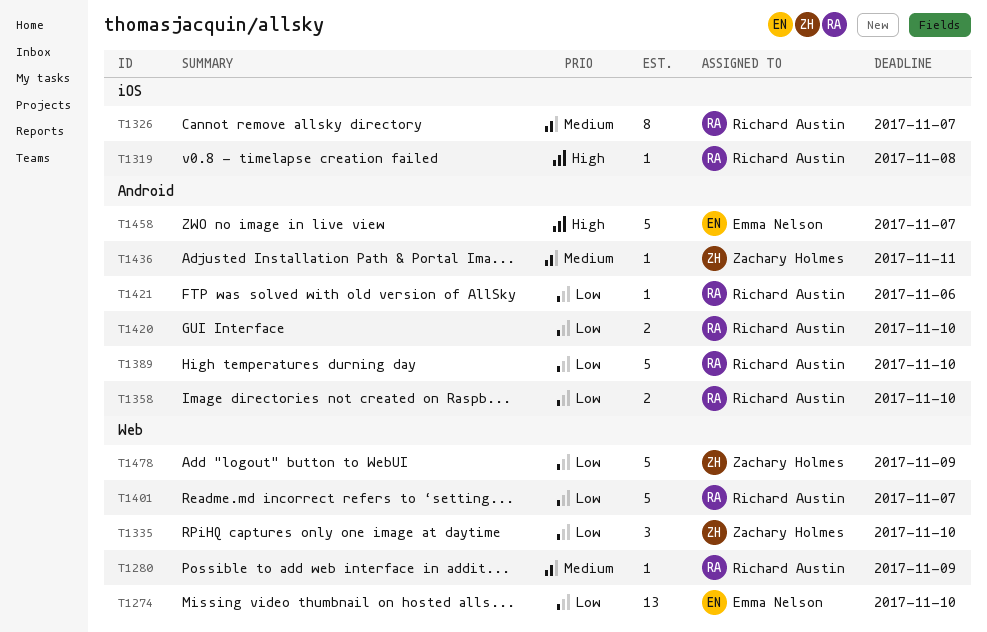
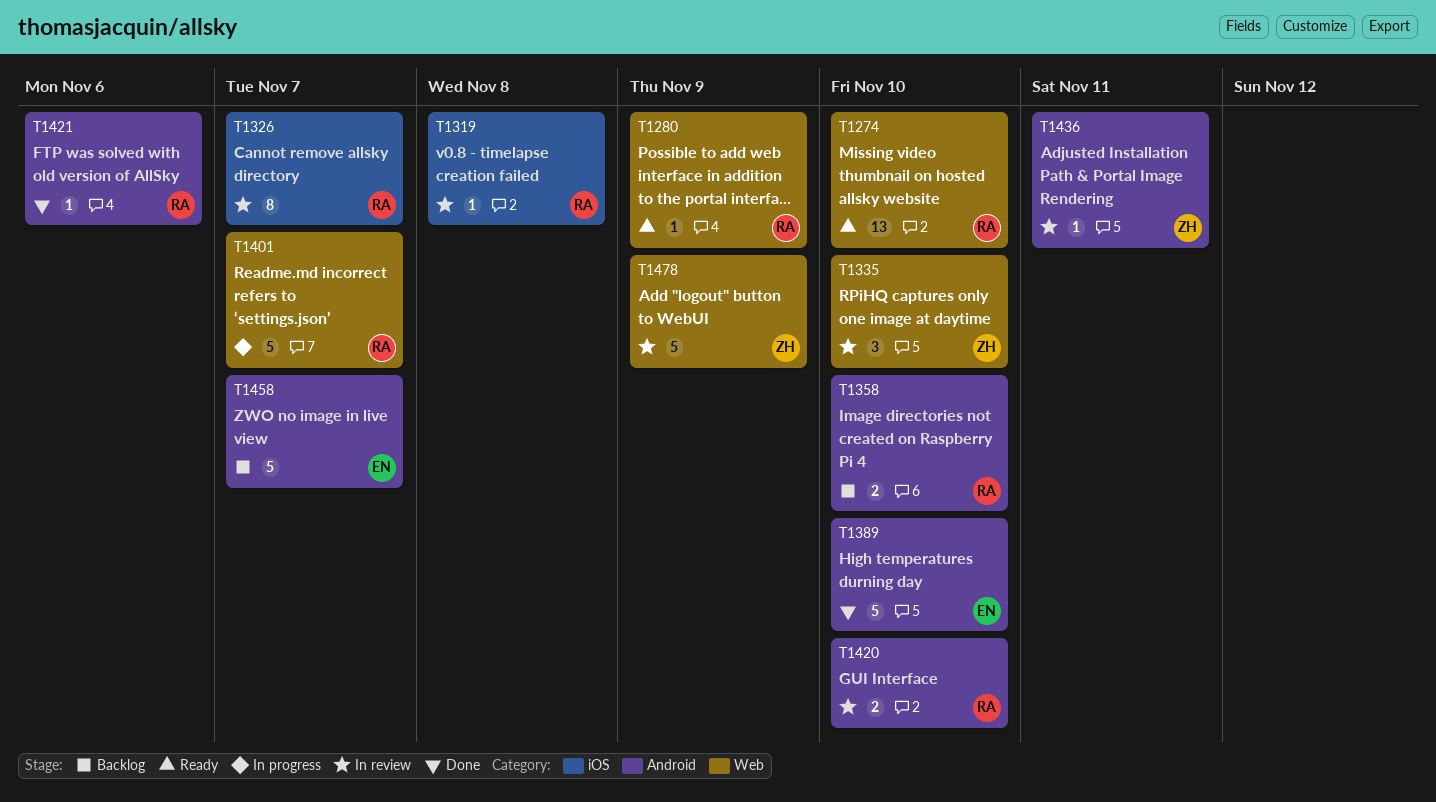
T1274, owner: Emma Nelson -> Richard Austin
T1389, owner: Richard Austin -> Emma Nelson

